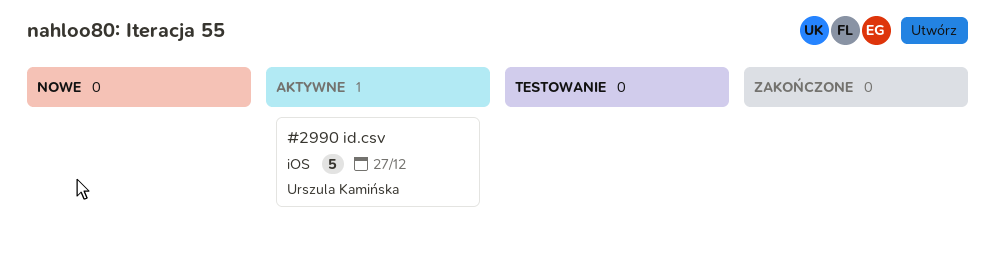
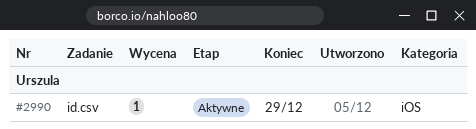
#2990, estimate: 5 -> 1
#2990, due: Dec 27 -> Dec 29

